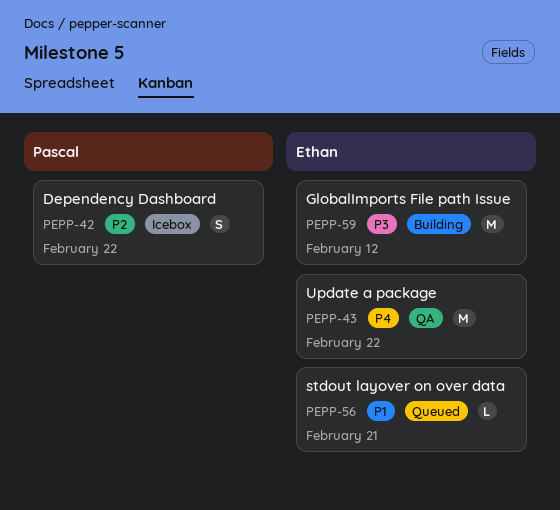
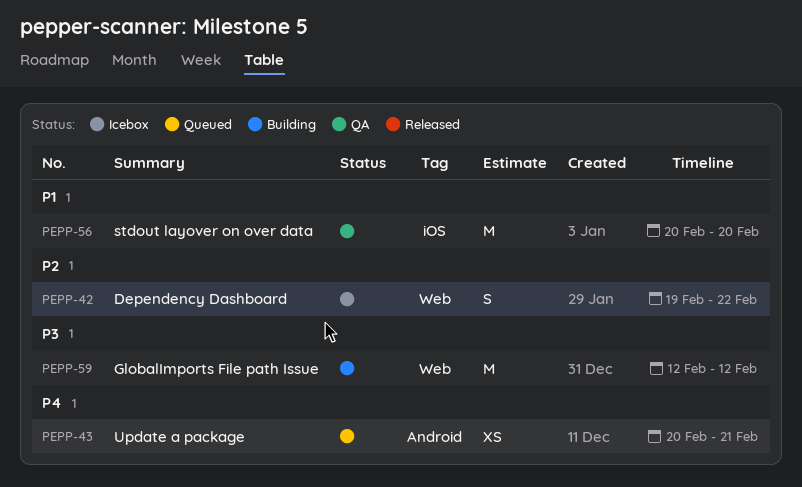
PEPP-43, status: QA -> Queued
PEPP-43, estimate: M -> XS
PEPP-43, due: Feb 22 -> Feb 21
PEPP-56, status: Queued -> QA
PEPP-56, estimate: L -> M
PEPP-56, due: Feb 21 -> Feb 20

